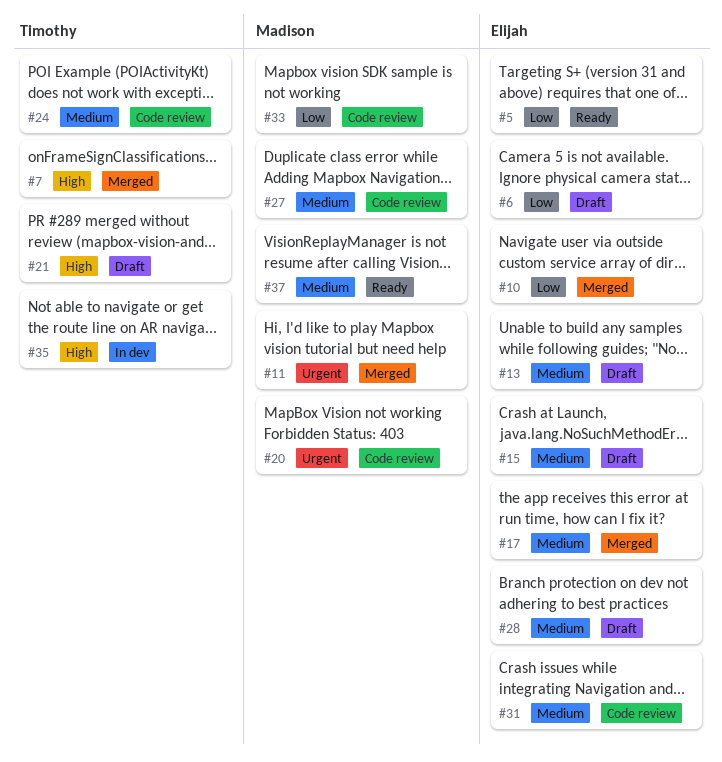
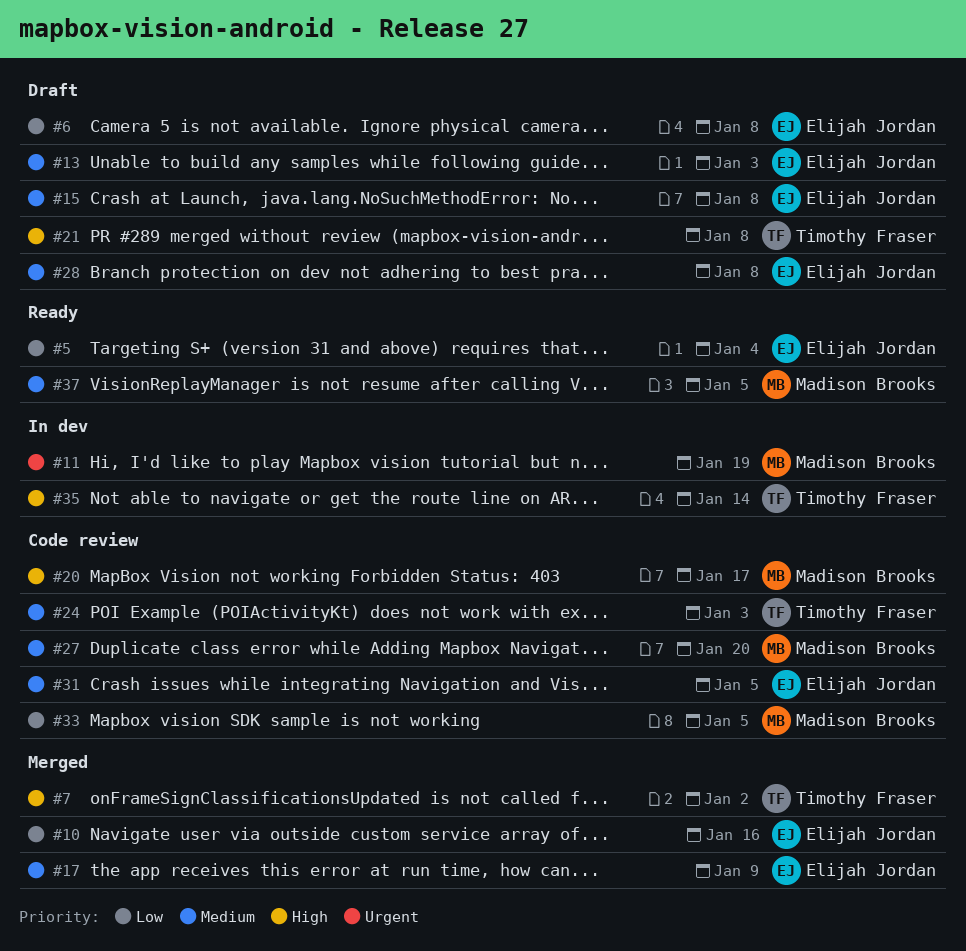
#11, status: Merged -> In dev
#20, priority: Urgent -> High

